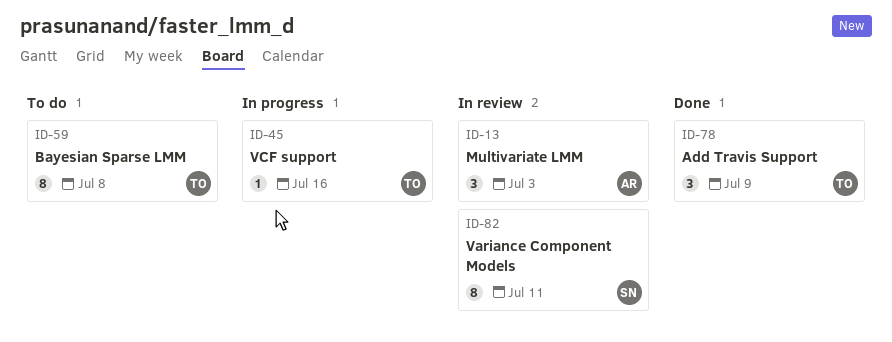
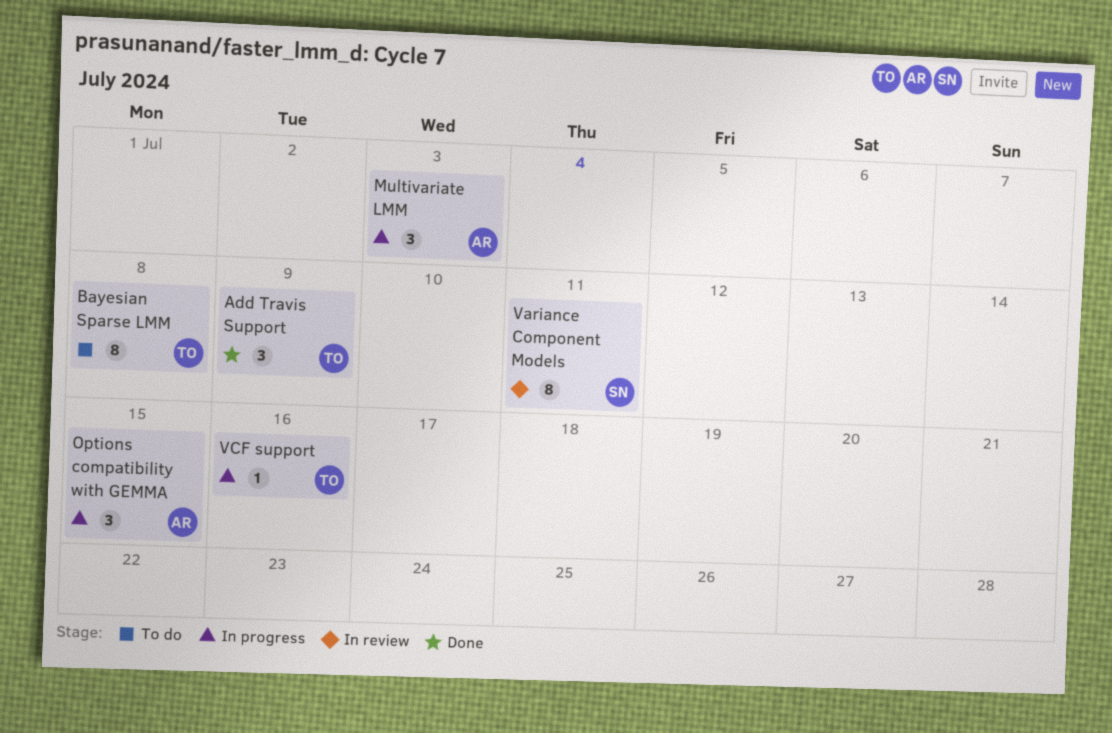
Multivariate LMM, status: In review -> In progress
Options compatibility with GEMMA: none -> present

